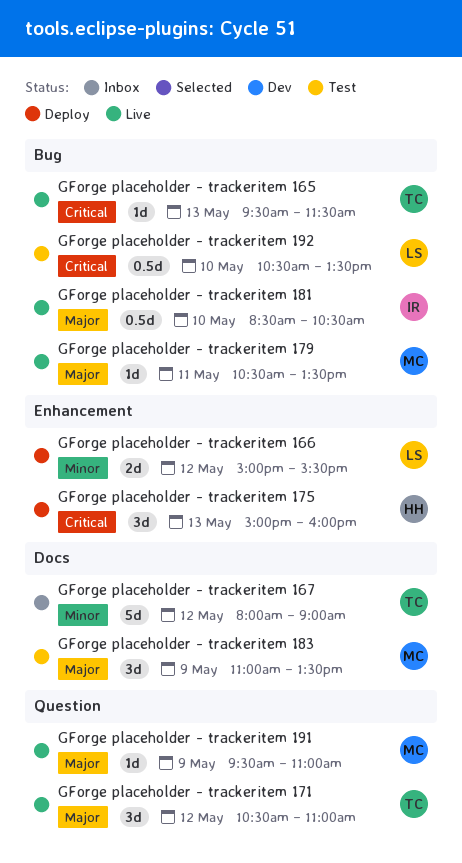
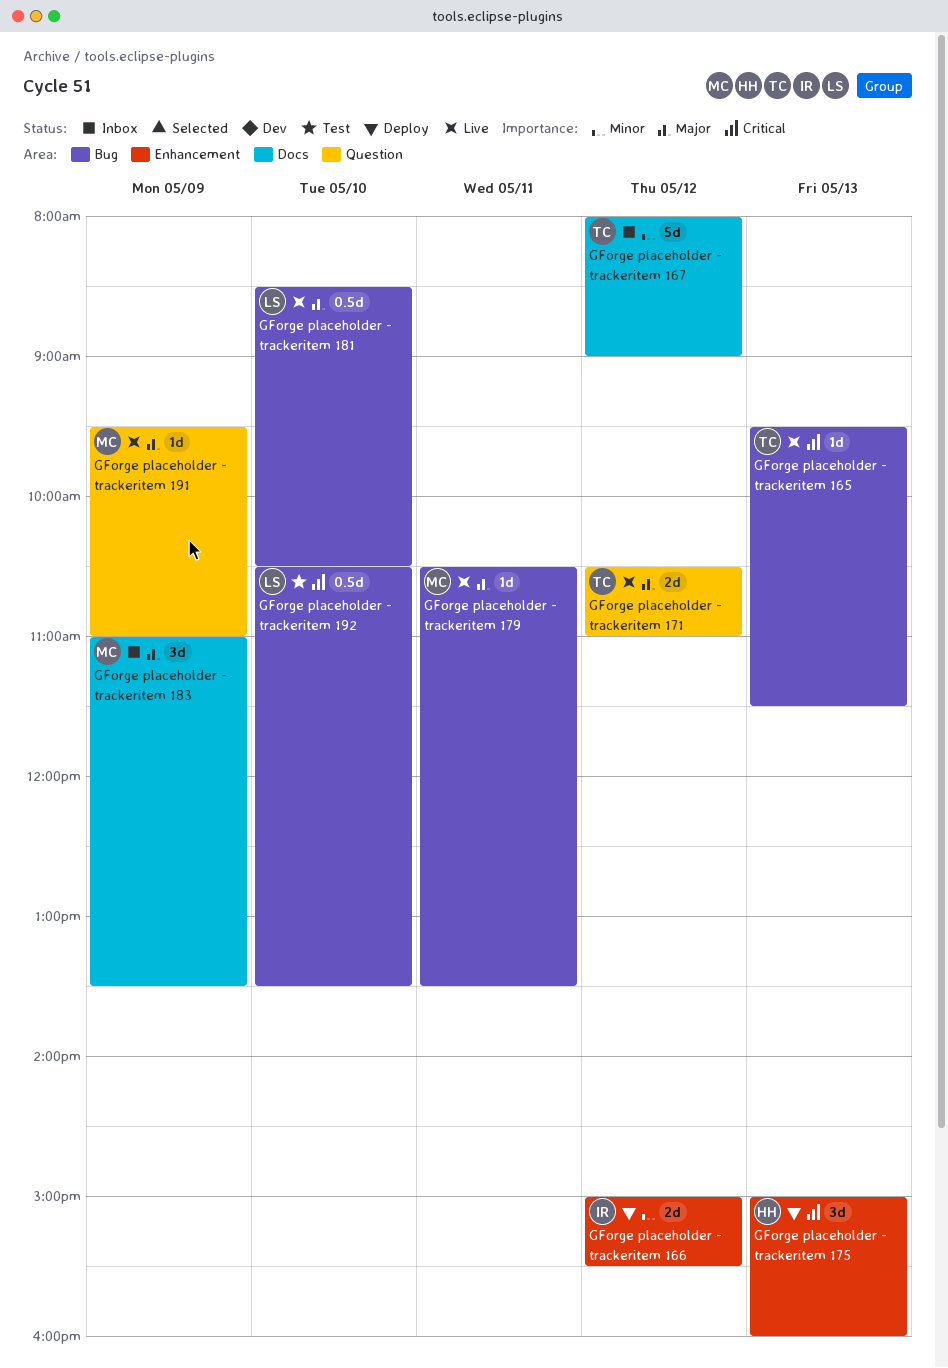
GForge placeholder - trackeritem 166, owner: LS -> IR
GForge placeholder - trackeritem 171, estimate: 3d -> 2d
GForge placeholder - trackeritem 181, owner: IR -> LS
GForge placeholder - trackeritem 183, status: Test -> Inbox

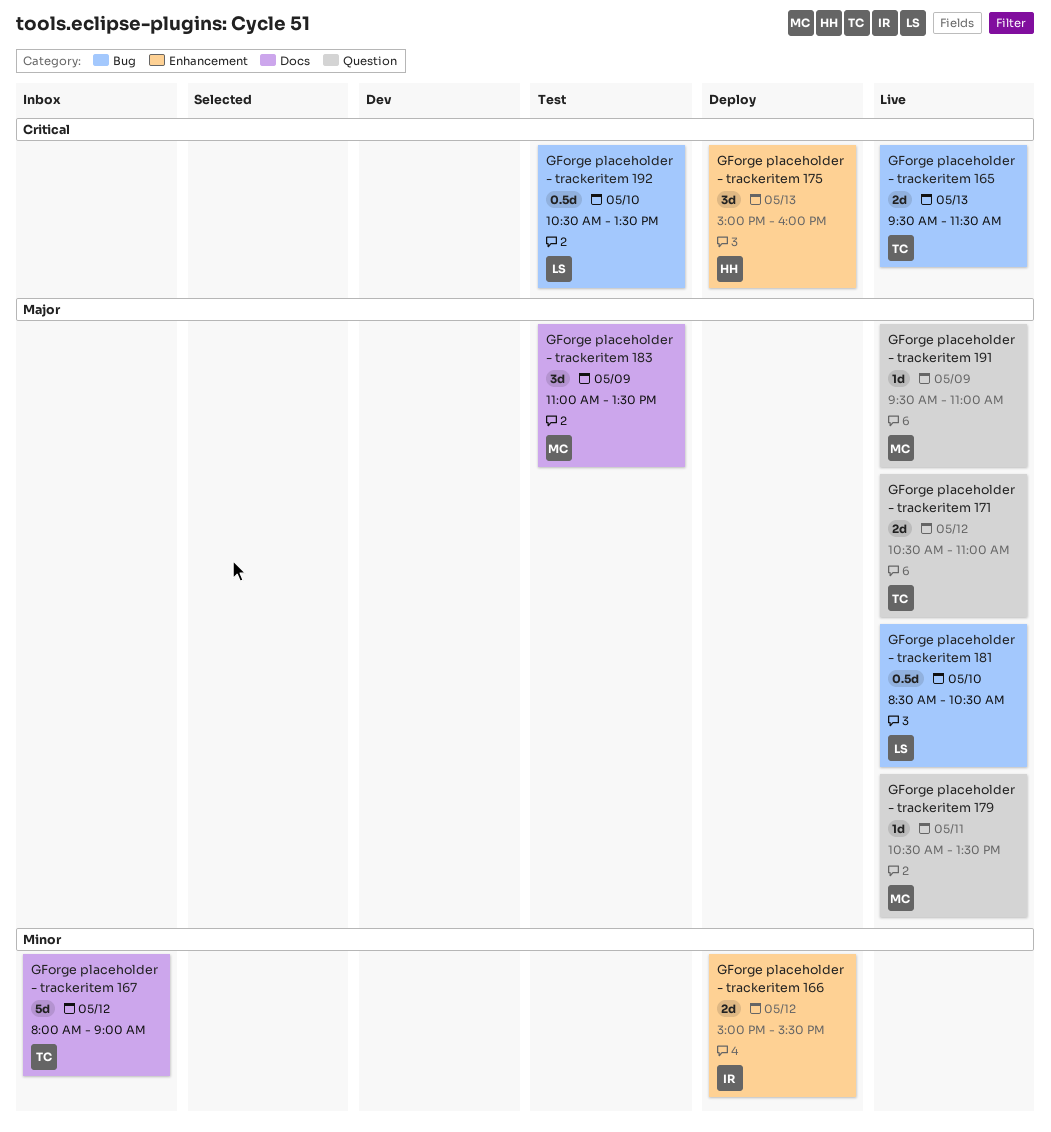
GForge placeholder - trackeritem 165, estimate: 1d -> 2d
GForge placeholder - trackeritem 179, label: Bug -> Question
GForge placeholder - trackeritem 183, status: Inbox -> Test

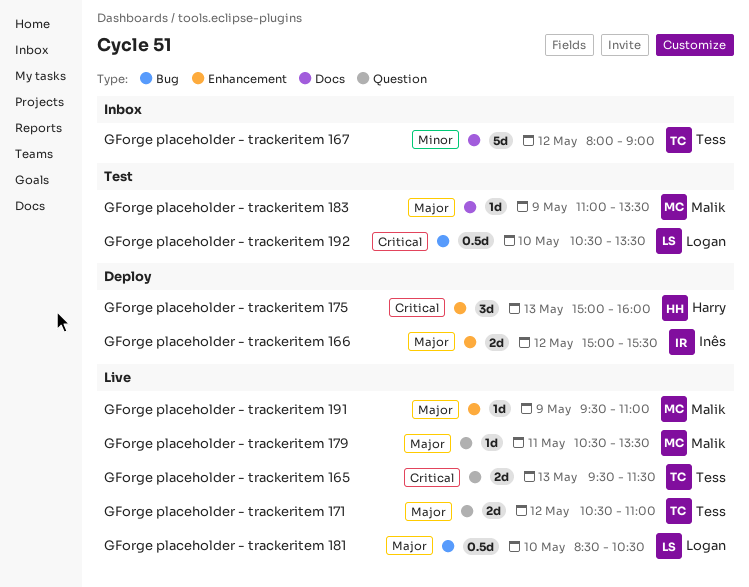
GForge placeholder - trackeritem 165, label: Bug -> Question
GForge placeholder - trackeritem 166, priority: Minor -> Major
GForge placeholder - trackeritem 183, estimate: 3d -> 1d
GForge placeholder - trackeritem 191, label: Question -> Enhancement

